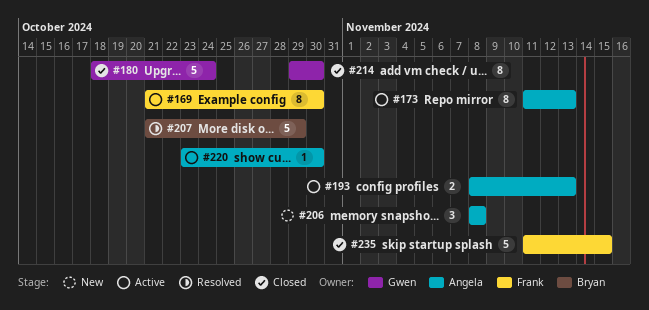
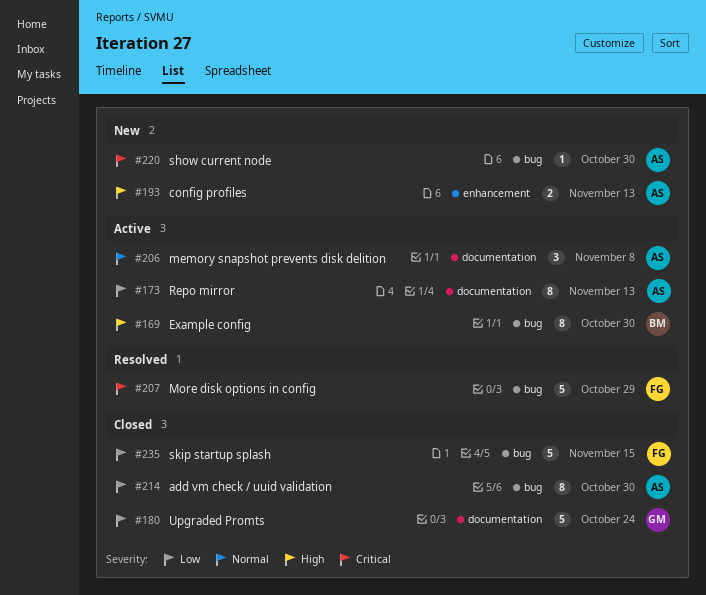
#169, owner: Frank -> Bryan
#193, status: Active -> New
#206, status: New -> Active
#207, owner: Bryan -> Frank
#214, owner: Gwen -> Angela
#220, status: Active -> New

